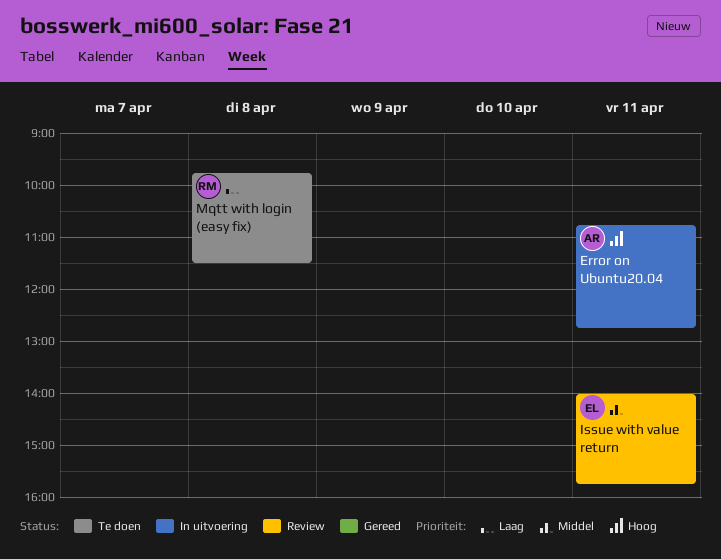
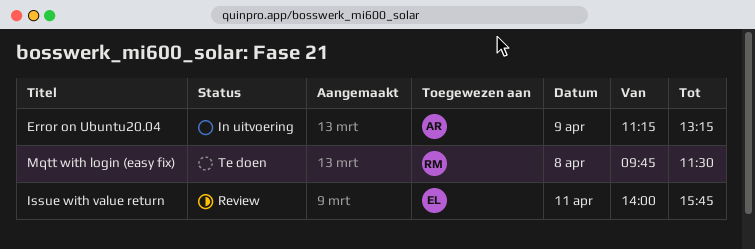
Error on Ubuntu20.04, day: Apr 11 -> Apr 9
Error on Ubuntu20.04, begins: 10:45 -> 11:15
Error on Ubuntu20.04, ends: 12:45 -> 13:15

